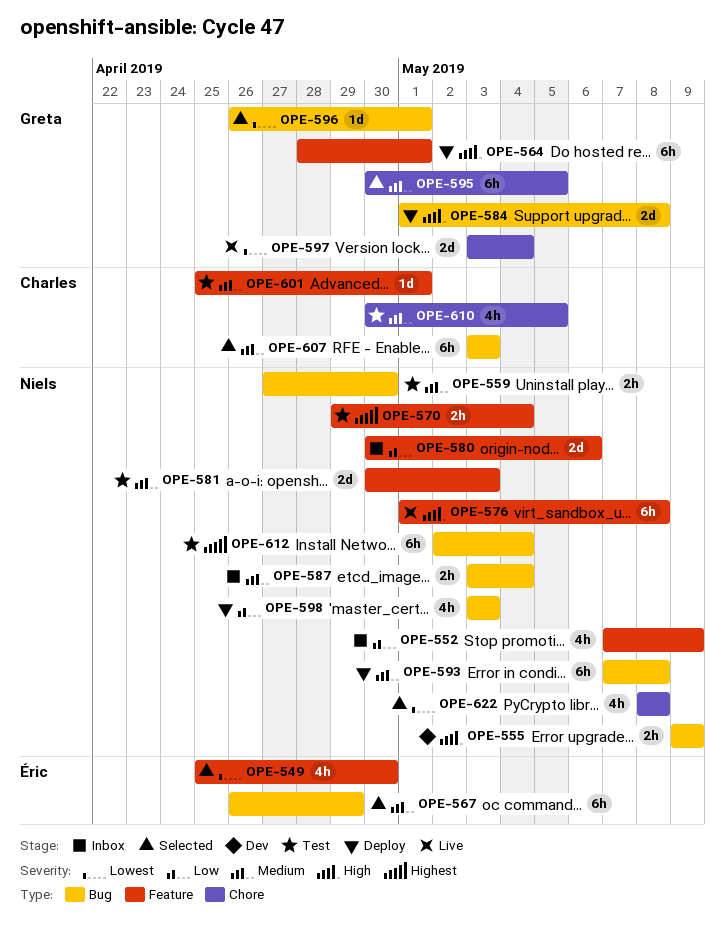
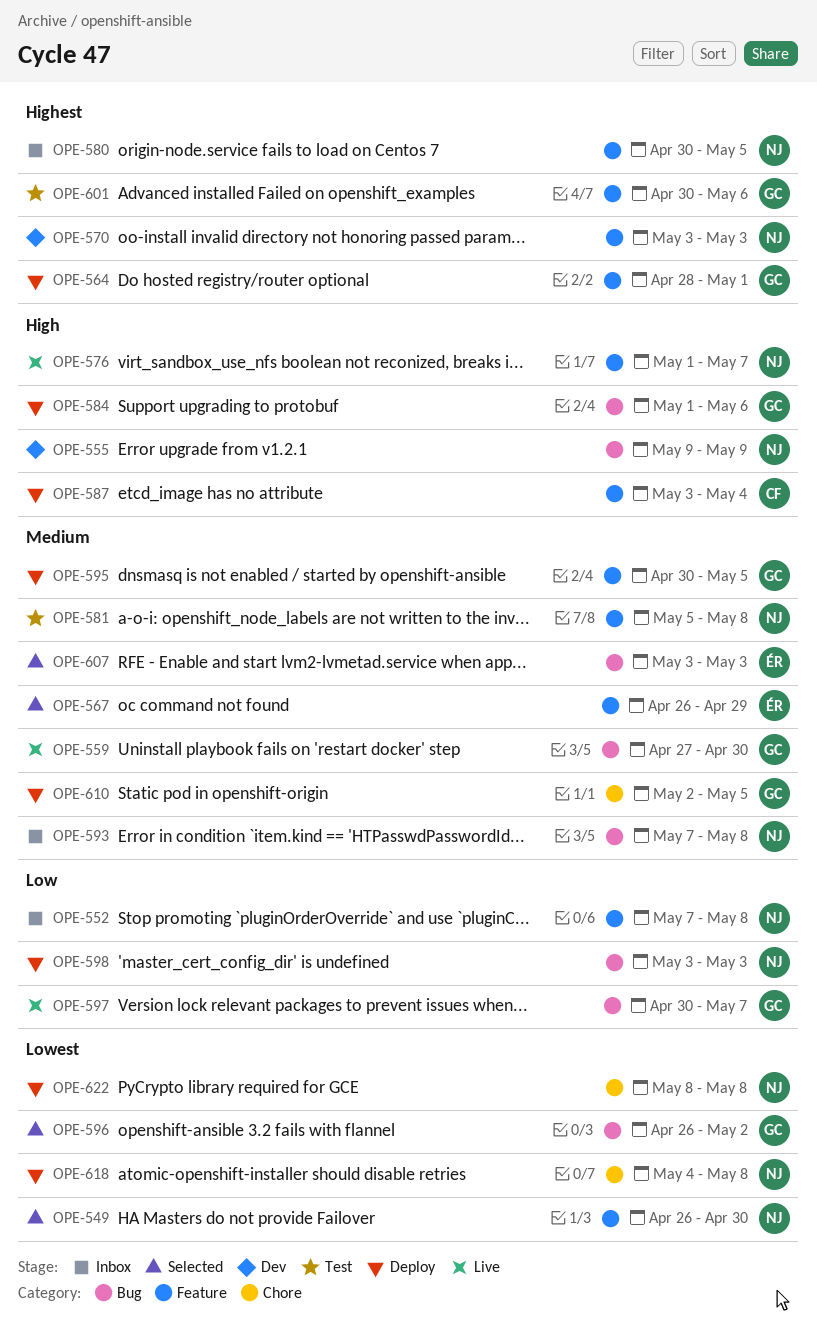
OPE-549, owner: Éric -> Niels
OPE-549, start: Apr 25 -> Apr 26
OPE-552, due: May 9 -> May 8
OPE-559, status: Test -> Live
OPE-559, owner: Niels -> Greta
OPE-564, priority: High -> Highest
OPE-567, label: Bug -> Feature
OPE-570, status: Test -> Dev
OPE-570, start: Apr 29 -> May 3
OPE-570, due: May 4 -> May 3
OPE-576, due: May 8 -> May 7
OPE-580, priority: Low -> Highest
OPE-580, due: May 6 -> May 5
OPE-581, start: Apr 30 -> May 5
OPE-581, due: May 3 -> May 8
OPE-584, due: May 8 -> May 6
OPE-587, status: Inbox -> Deploy
OPE-587, owner: Niels -> Charles
OPE-587, priority: Medium -> High
OPE-587, label: Bug -> Feature
OPE-593, status: Deploy -> Inbox
OPE-595, status: Selected -> Deploy
OPE-595, label: Chore -> Feature
OPE-596, due: May 1 -> May 2
OPE-597, priority: Lowest -> Low
OPE-597, label: Chore -> Bug
OPE-597, start: May 3 -> Apr 30
OPE-597, due: May 4 -> May 7
OPE-601, owner: Charles -> Greta
OPE-601, priority: Medium -> Highest
OPE-601, start: Apr 25 -> Apr 30
OPE-601, due: May 1 -> May 6
OPE-607, owner: Charles -> Éric
OPE-610, status: Test -> Deploy
OPE-610, owner: Charles -> Greta
OPE-610, start: Apr 30 -> May 2
OPE-612: present -> none
OPE-618: none -> present
OPE-622, status: Selected -> Deploy

